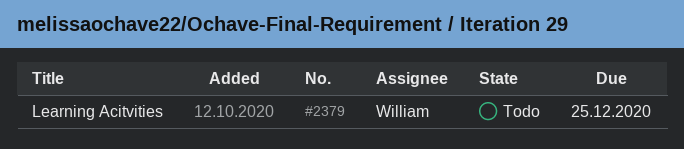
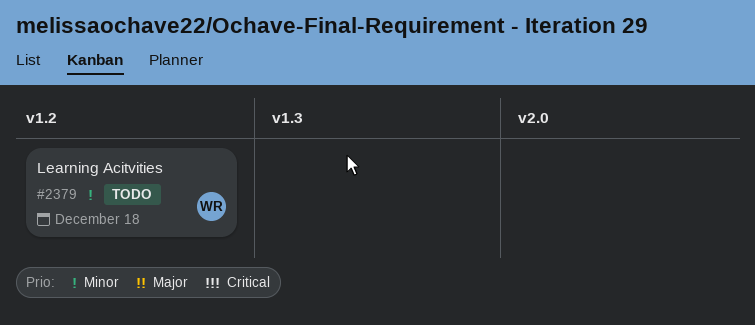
#2379, due: Dec 25 -> Dec 18

